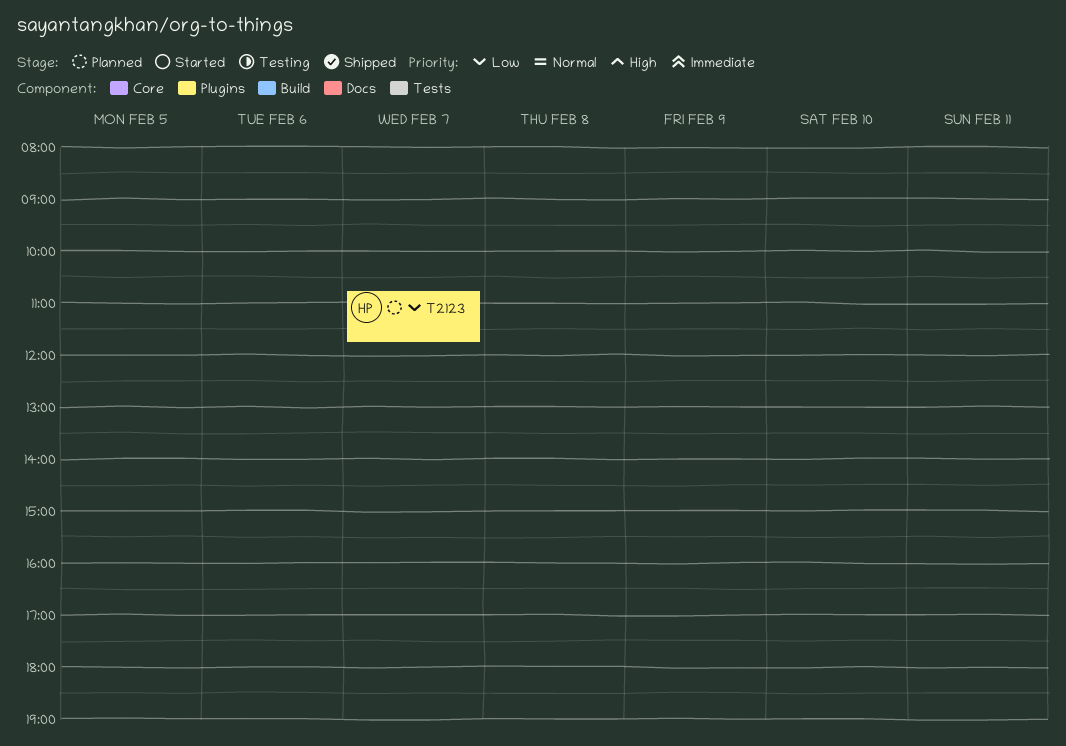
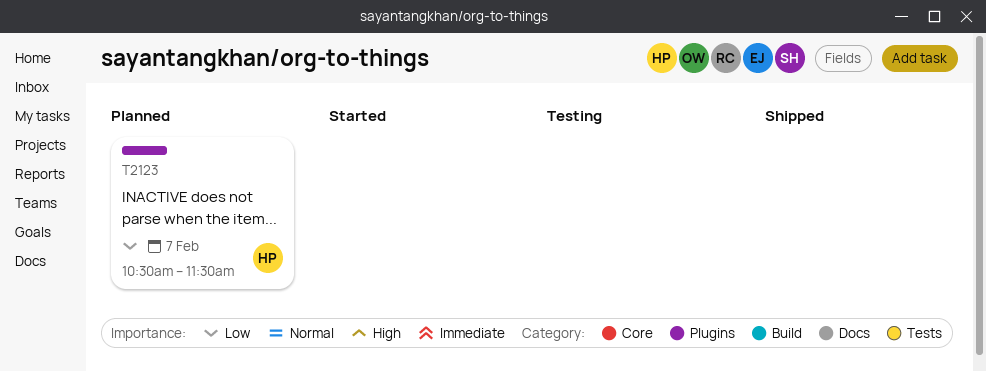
T2123, begins: 10:45 -> 10:30
T2123, ends: 11:45 -> 11:30

